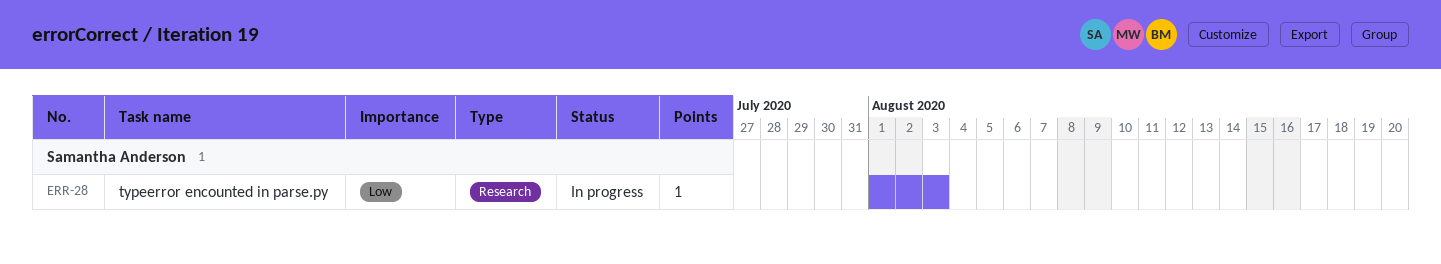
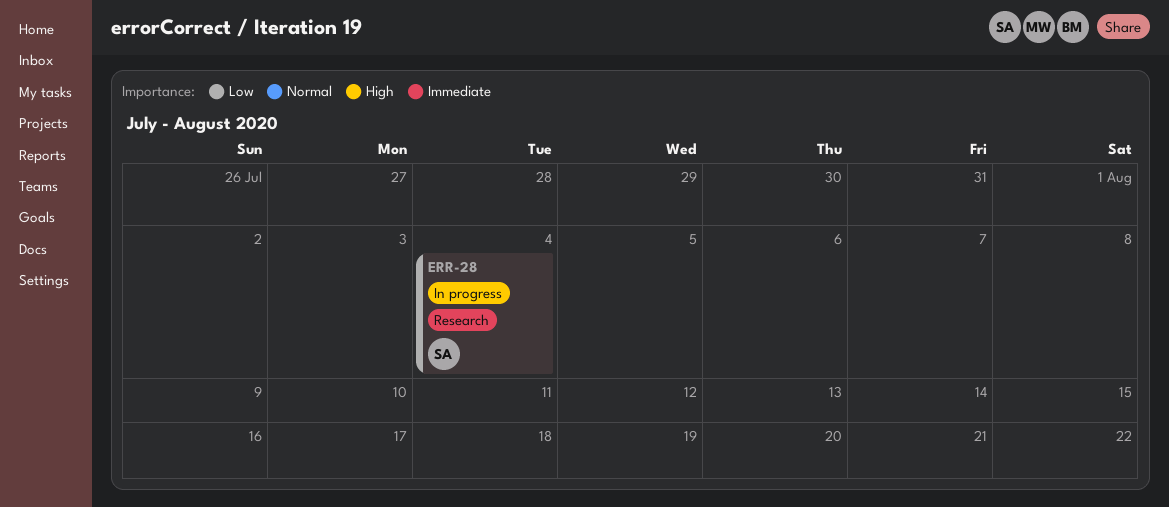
ERR-28, due: Aug 3 -> Aug 4

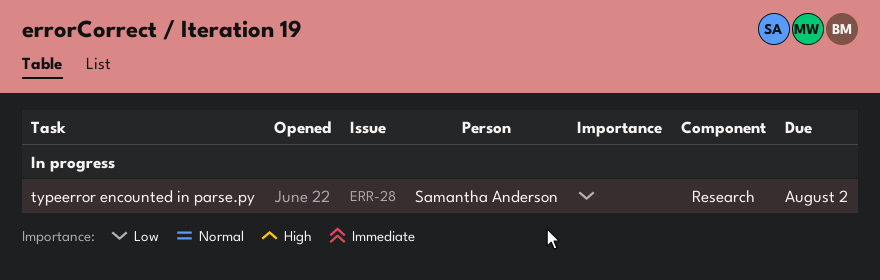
ERR-28, due: Aug 4 -> Aug 2

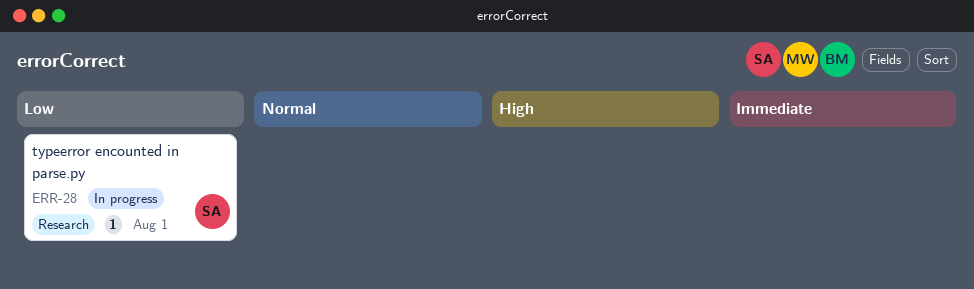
ERR-28, due: Aug 2 -> Aug 1

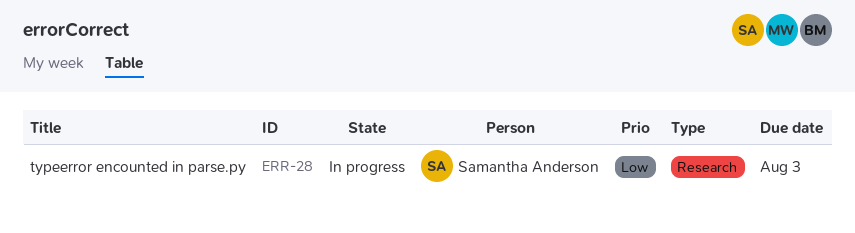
ERR-28, due: Aug 1 -> Aug 3

